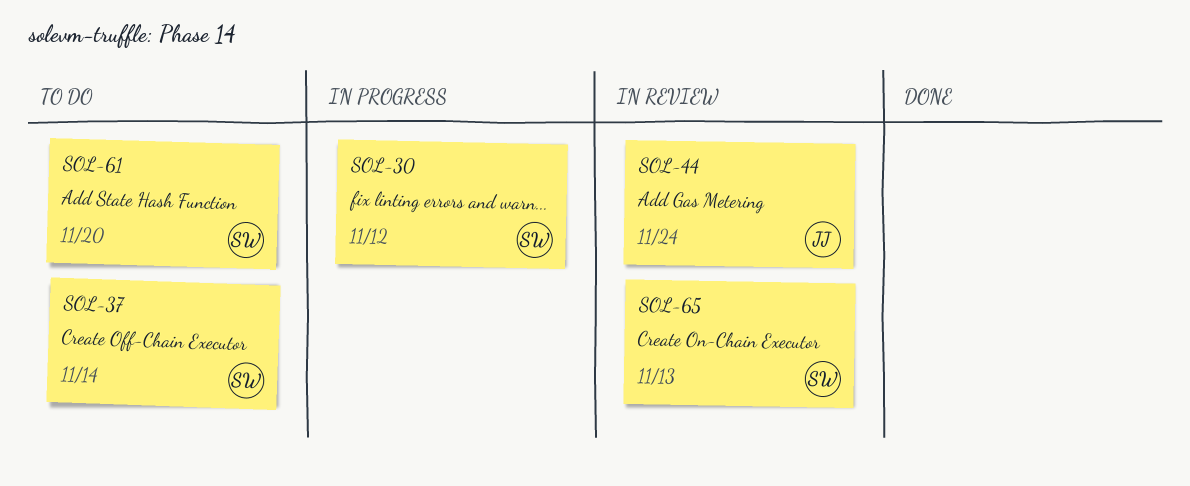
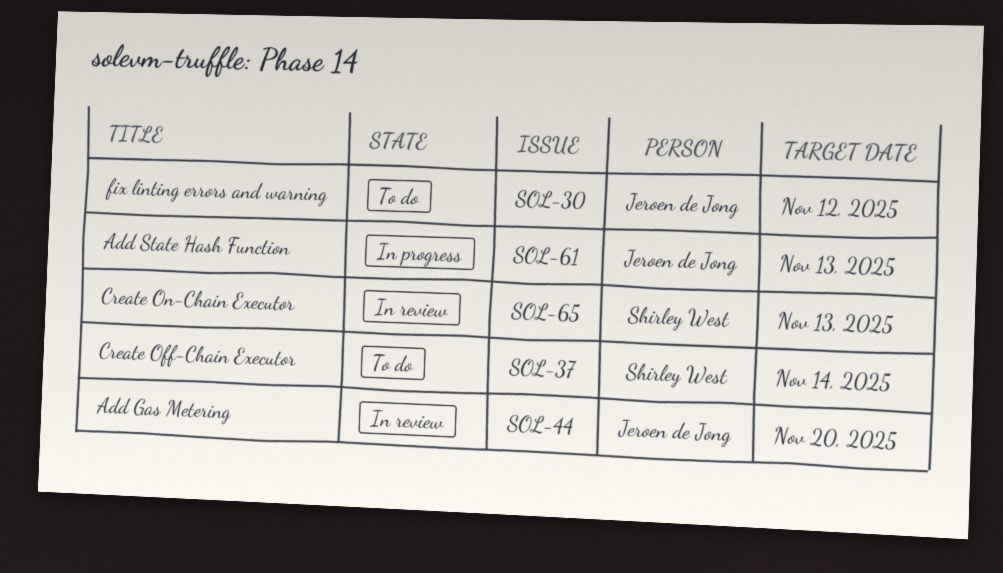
SOL-30, status: In progress -> To do
SOL-30, owner: Shirley West -> Jeroen de Jong
SOL-44, due: Nov 24 -> Nov 20
SOL-61, status: To do -> In progress
SOL-61, owner: Shirley West -> Jeroen de Jong
SOL-61, due: Nov 20 -> Nov 13

